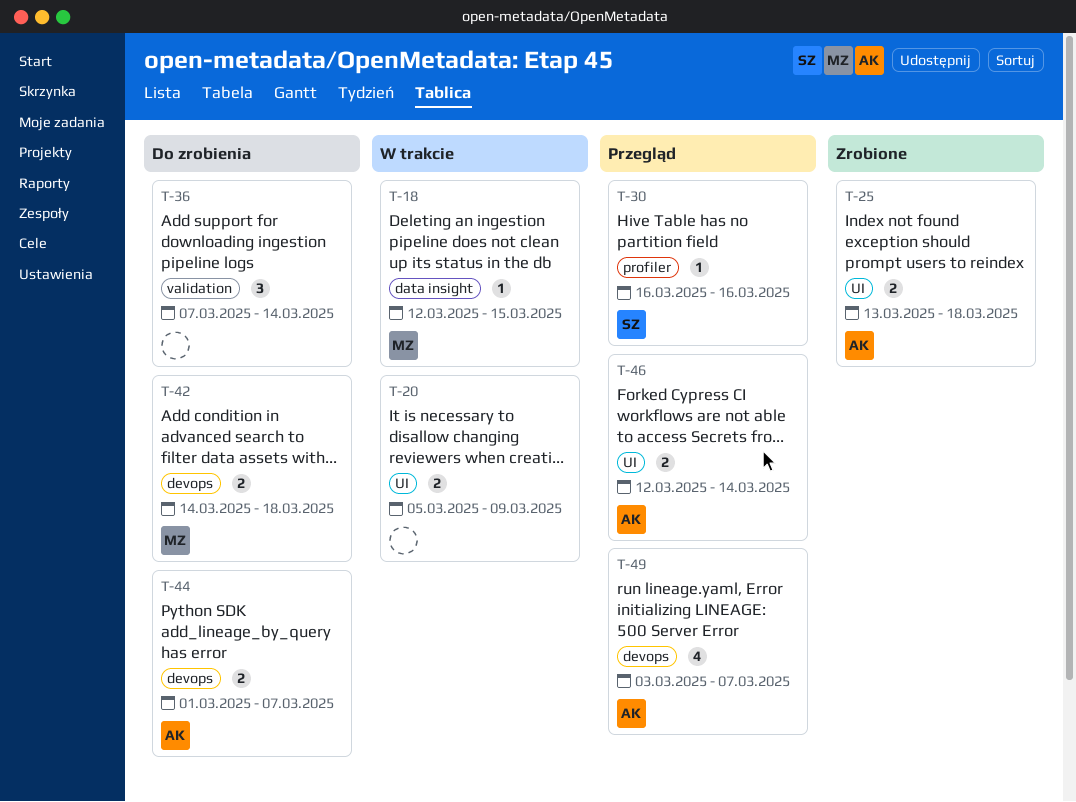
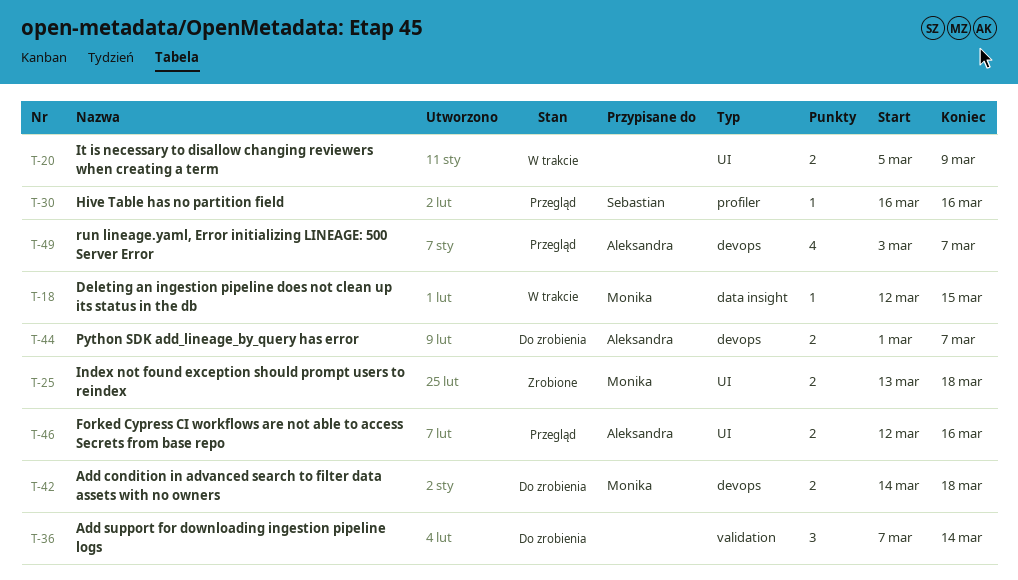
T-25, owner: Aleksandra -> Monika
T-46, due: Mar 14 -> Mar 16

